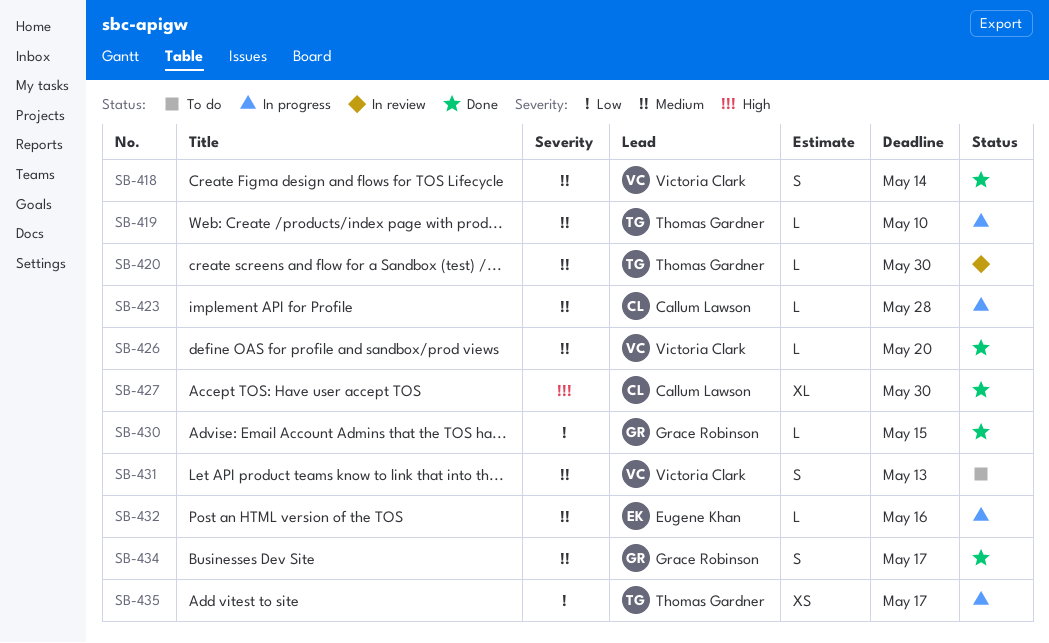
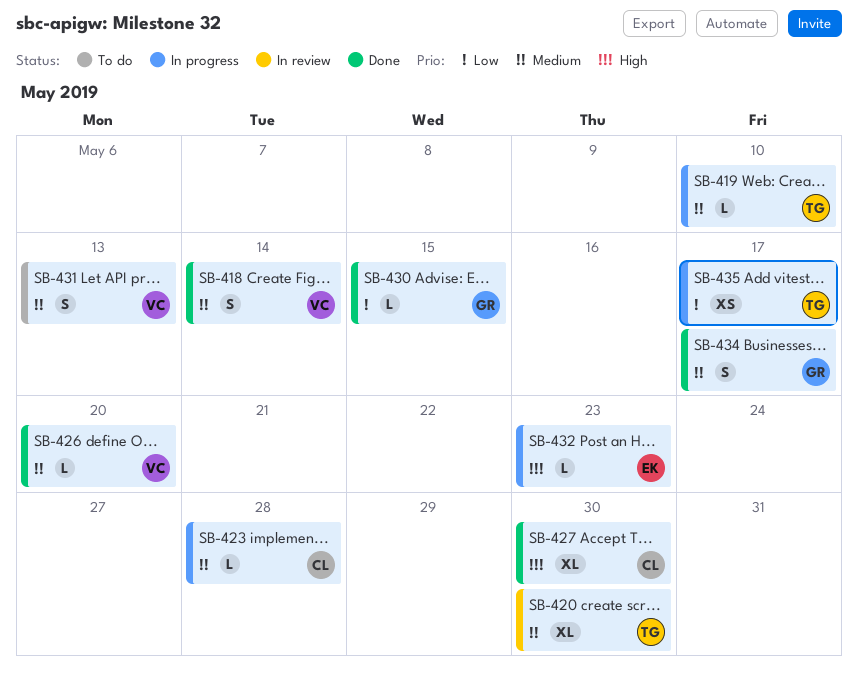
SB-420, estimate: L -> XL
SB-432, priority: Medium -> High
SB-432, due: May 16 -> May 23

